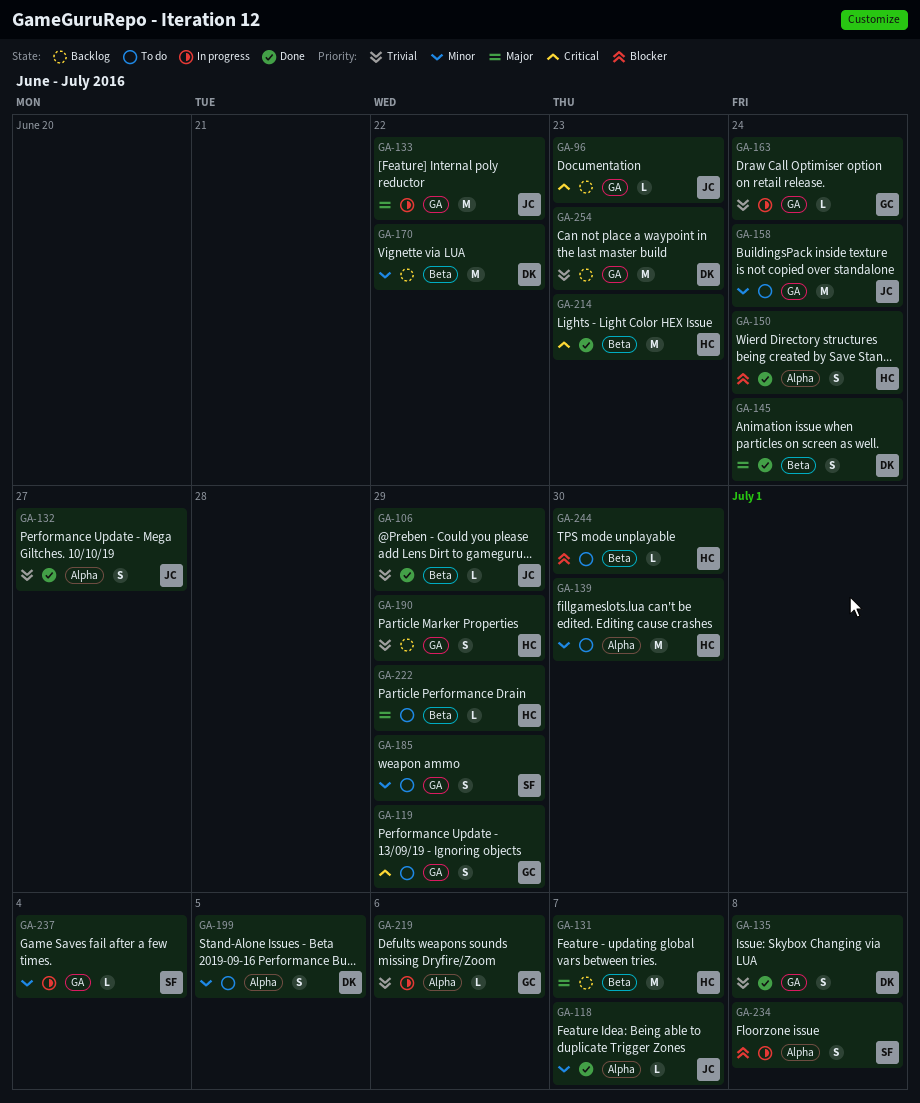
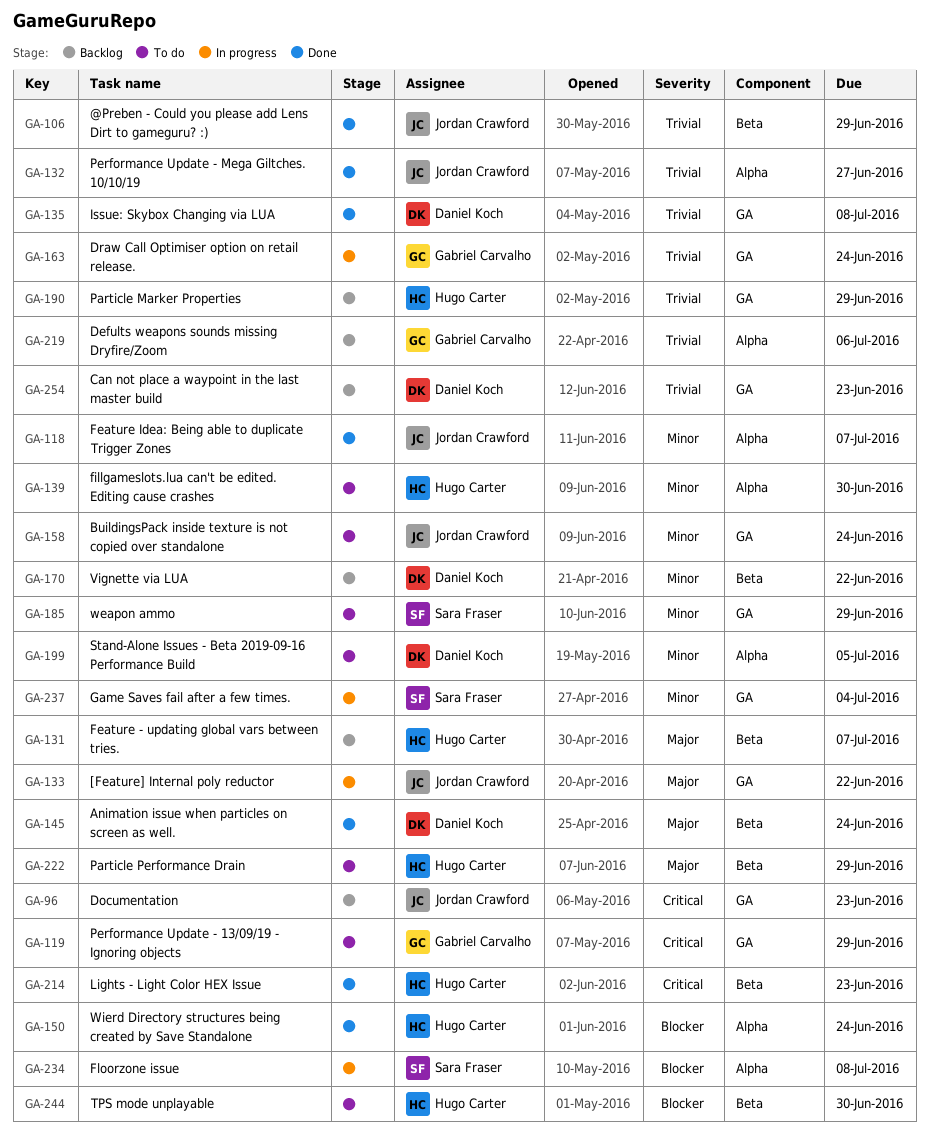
GA-219, status: In progress -> Backlog

